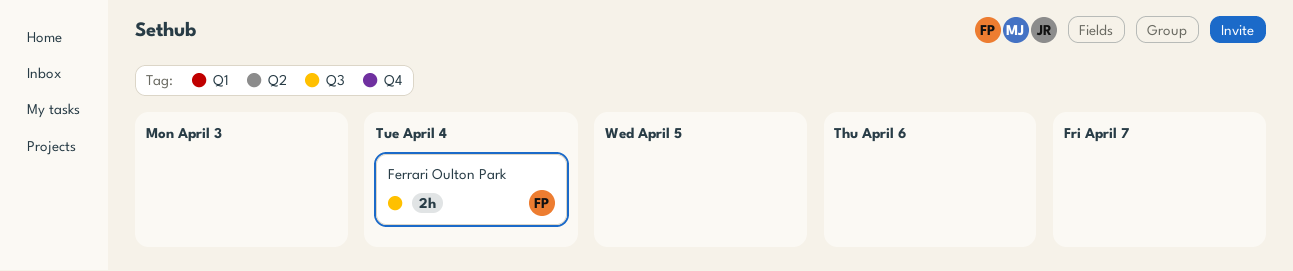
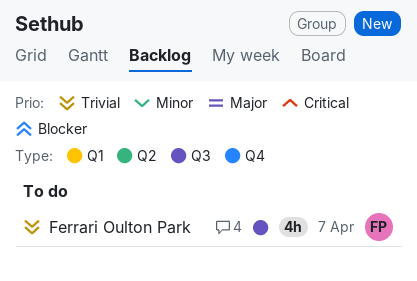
Ferrari Oulton Park, estimate: 2h -> 4h
Ferrari Oulton Park, due: Apr 4 -> Apr 7

